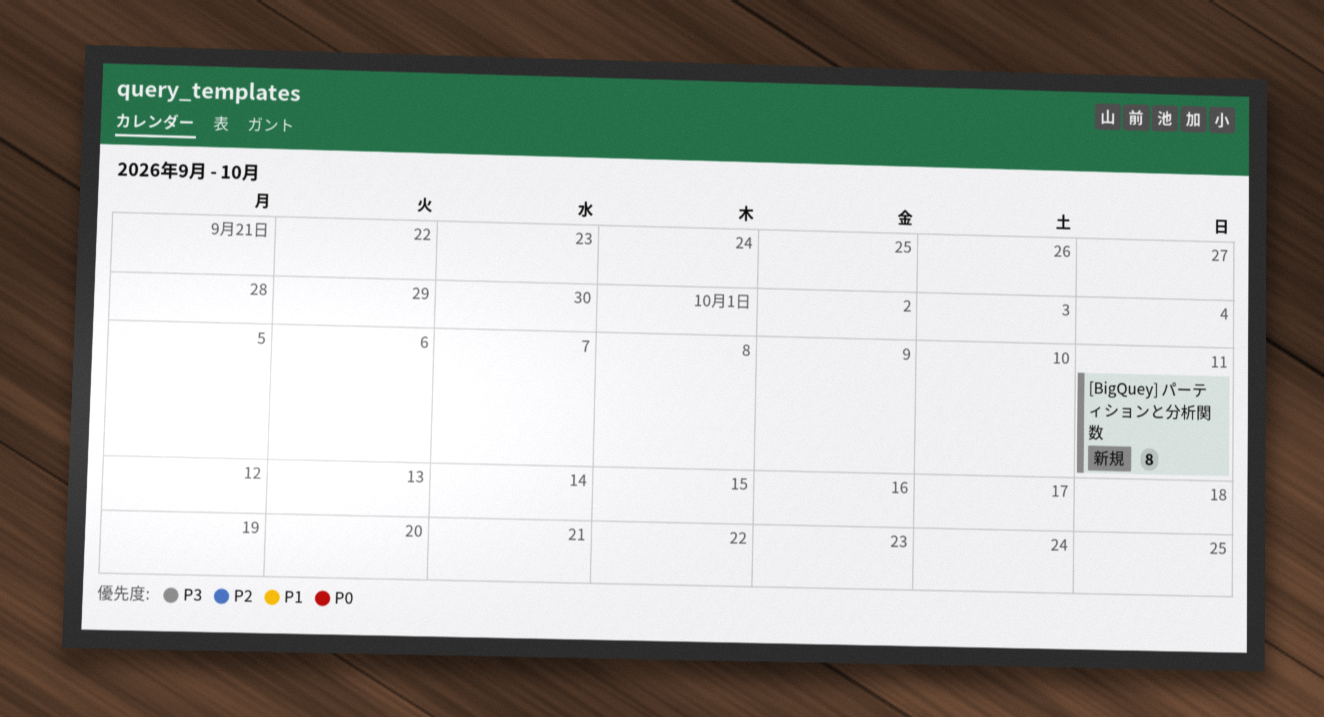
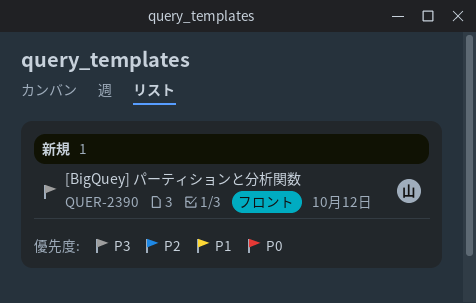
[BigQuey] パーティションと分析関数, due: Oct 11 -> Oct 12

